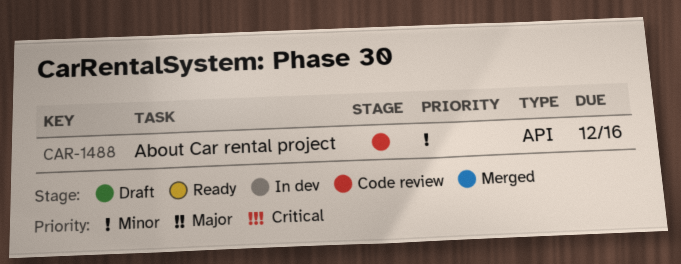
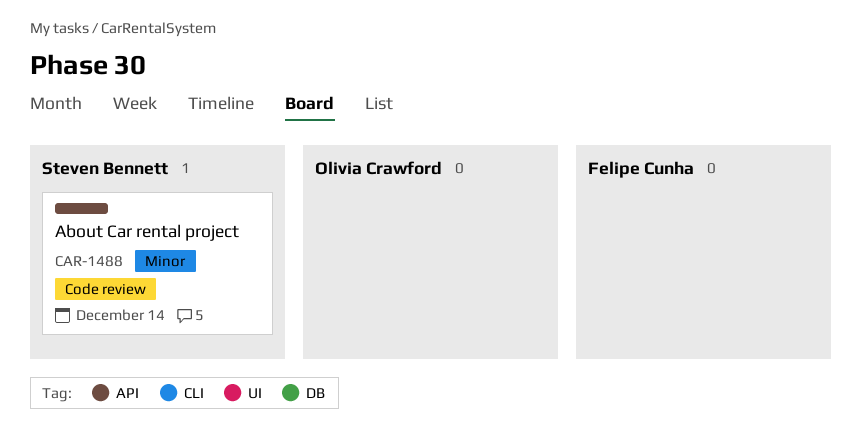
CAR-1488, due: Dec 16 -> Dec 14

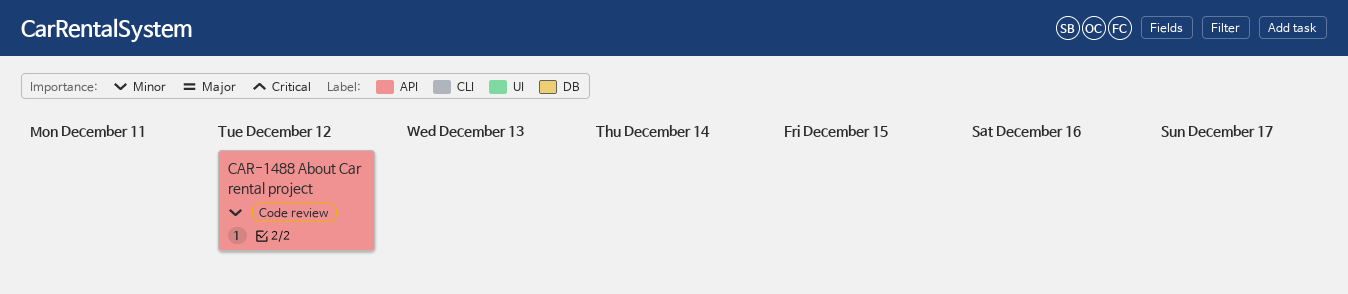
CAR-1488, due: Dec 14 -> Dec 12

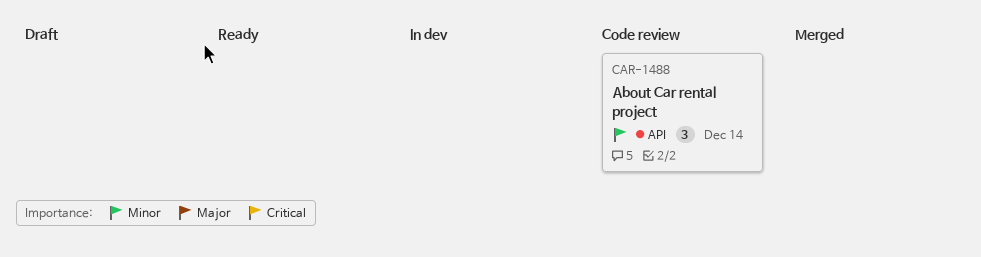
CAR-1488, estimate: 1 -> 3
CAR-1488, due: Dec 12 -> Dec 14

